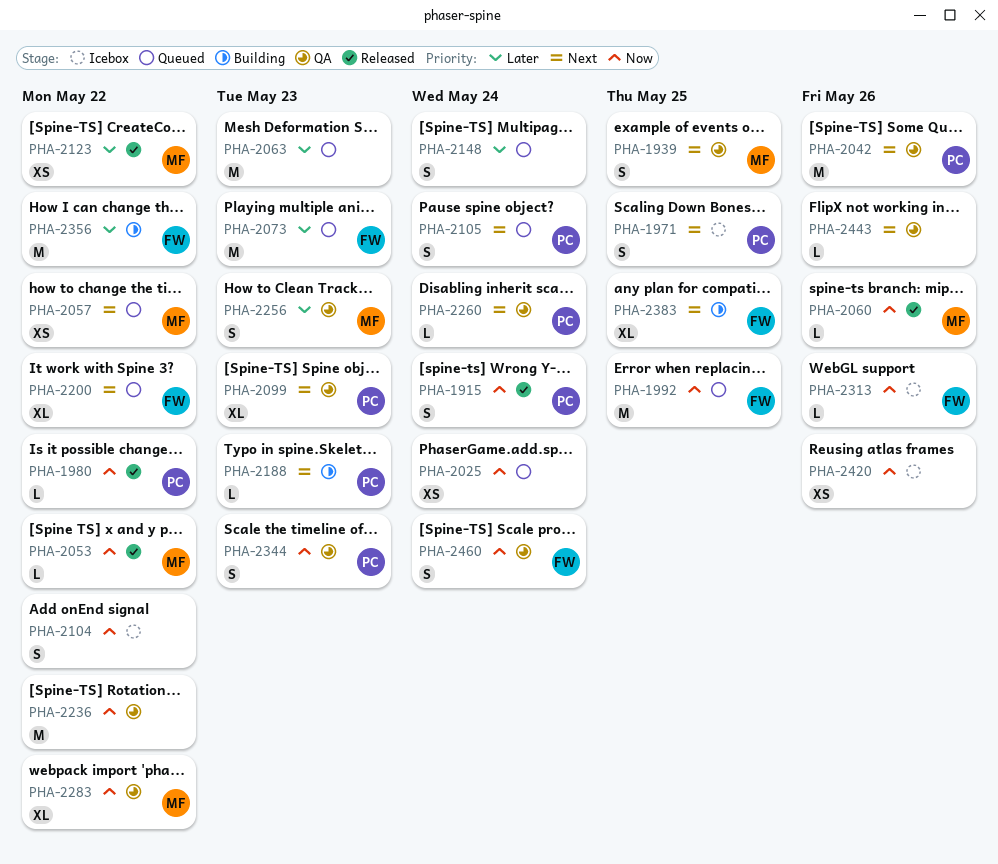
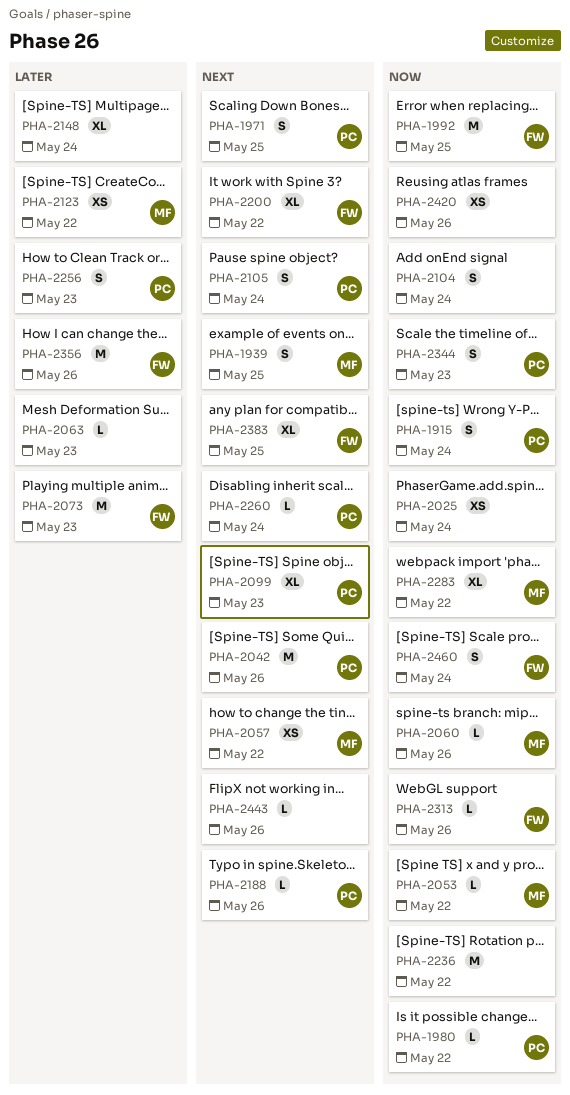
PHA-2063, estimate: M -> L
PHA-2104, due: May 22 -> May 24
PHA-2148, estimate: S -> XL
PHA-2188, due: May 23 -> May 26
PHA-2256, owner: MF -> PC
PHA-2356, due: May 22 -> May 26

